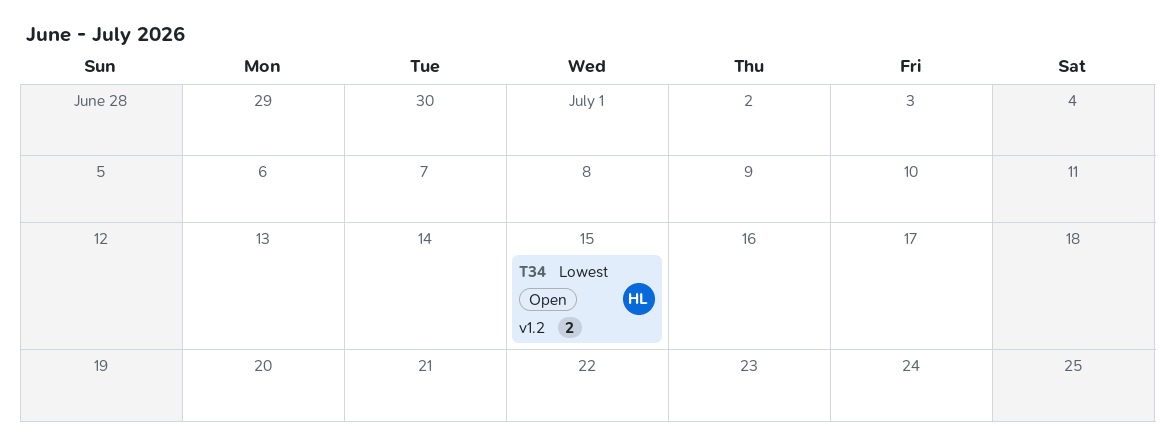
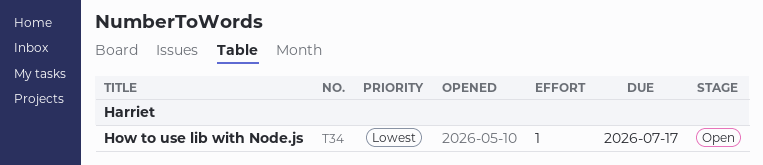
T34, estimate: 2 -> 1
T34, due: Jul 15 -> Jul 17

